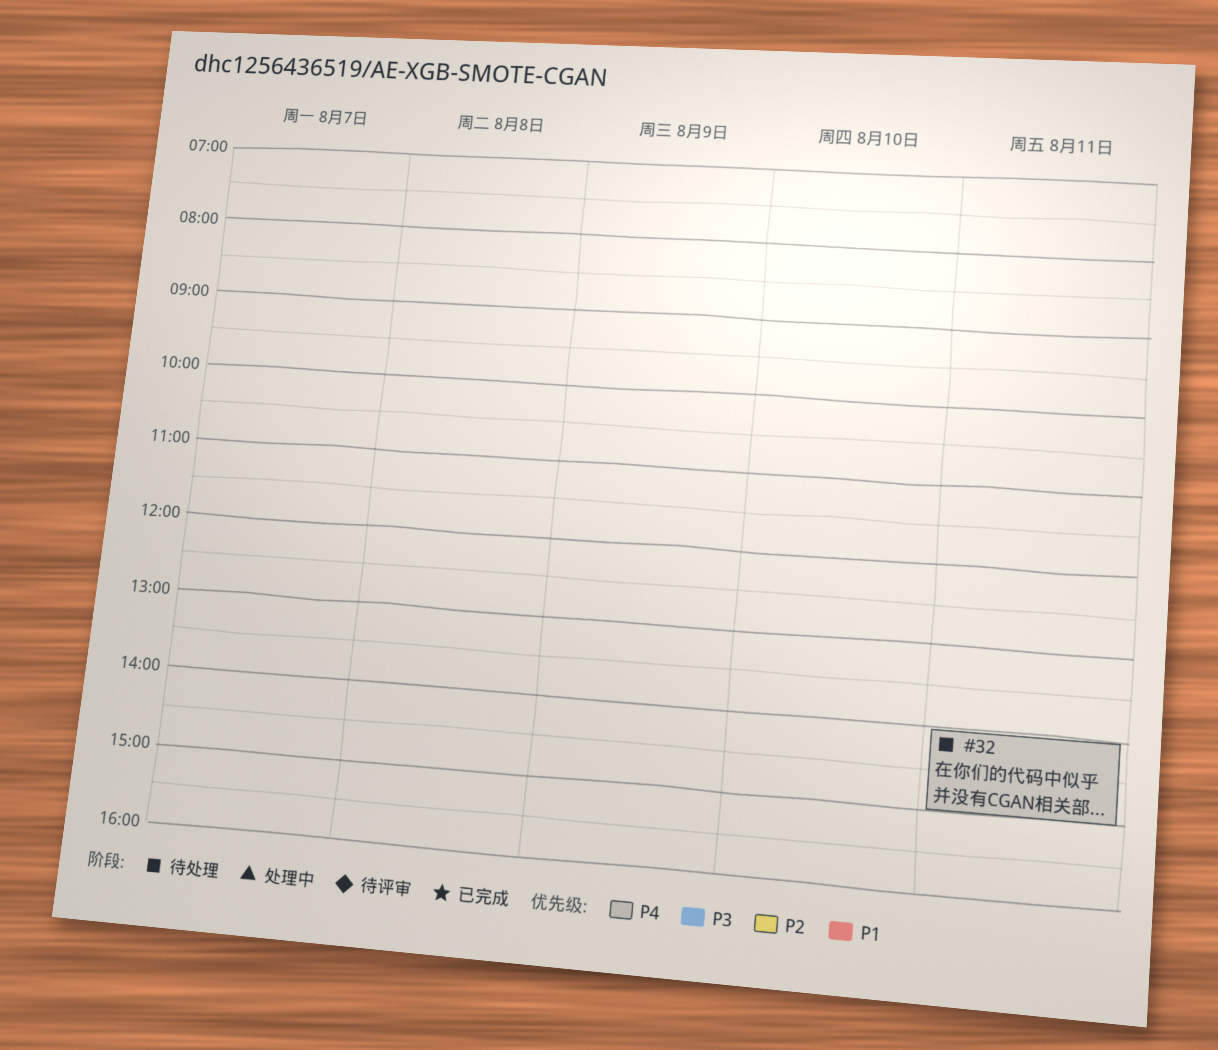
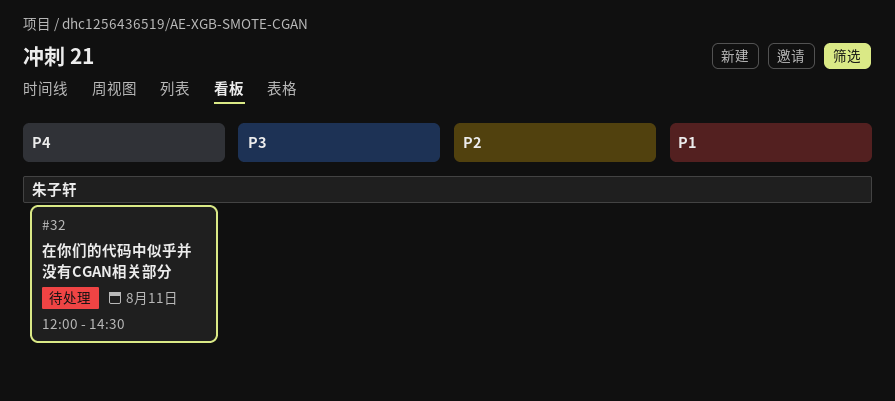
#32, begins: 14:00 -> 12:00
#32, ends: 15:00 -> 14:30

